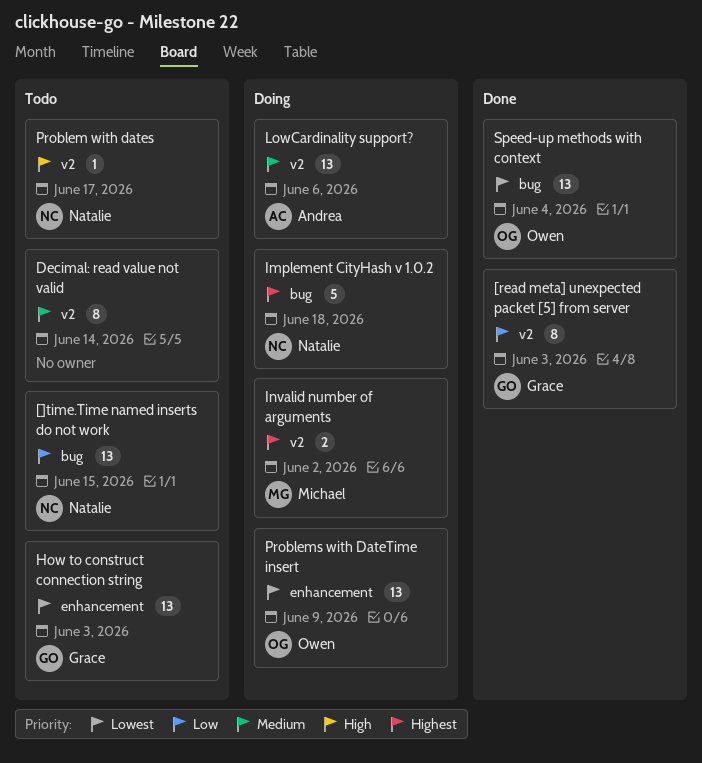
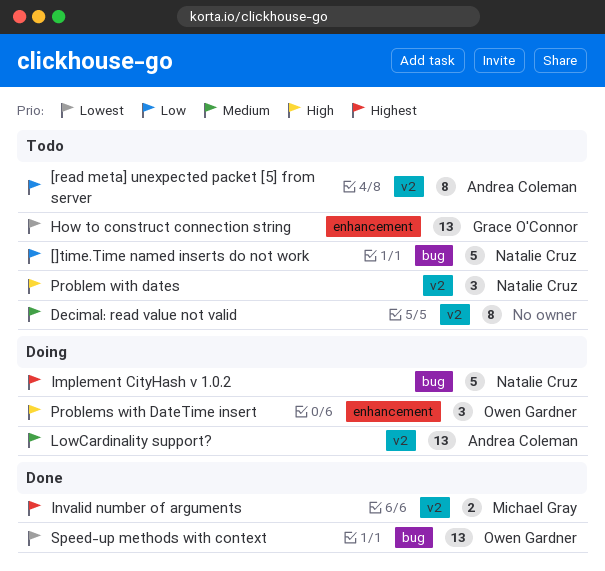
[]time.Time named inserts do not work, estimate: 13 -> 5
[read meta] unexpected packet [5] from server, status: Done -> Todo
[read meta] unexpected packet [5] from server, owner: Grace O'Connor -> Andrea Coleman
Invalid number of arguments, status: Doing -> Done
Problem with dates, estimate: 1 -> 3
Problems with DateTime insert, priority: Lowest -> High
Problems with DateTime insert, estimate: 13 -> 3

